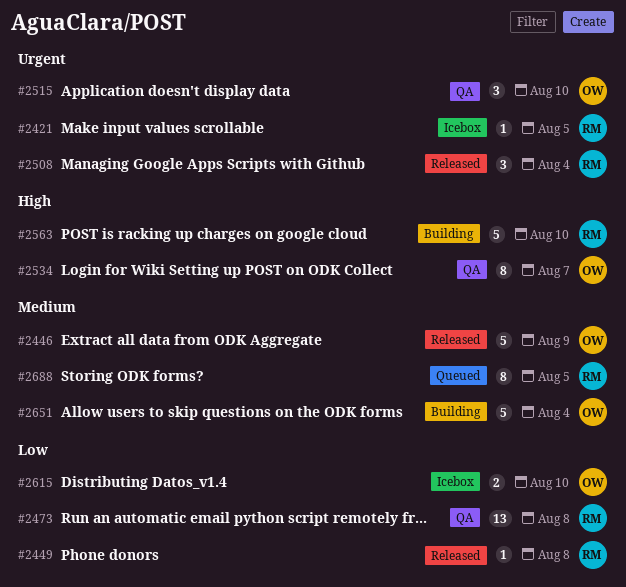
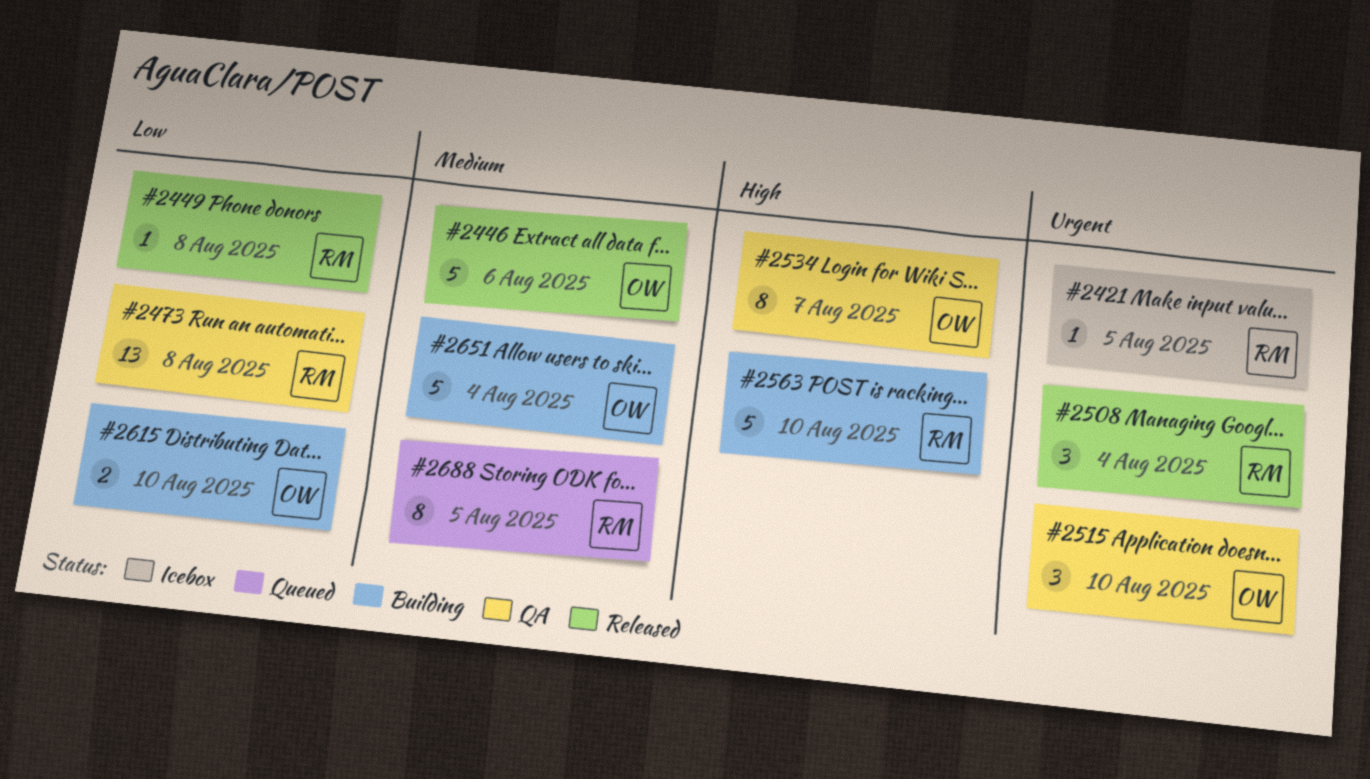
#2446, due: Aug 9 -> Aug 6
#2615, status: Icebox -> Building

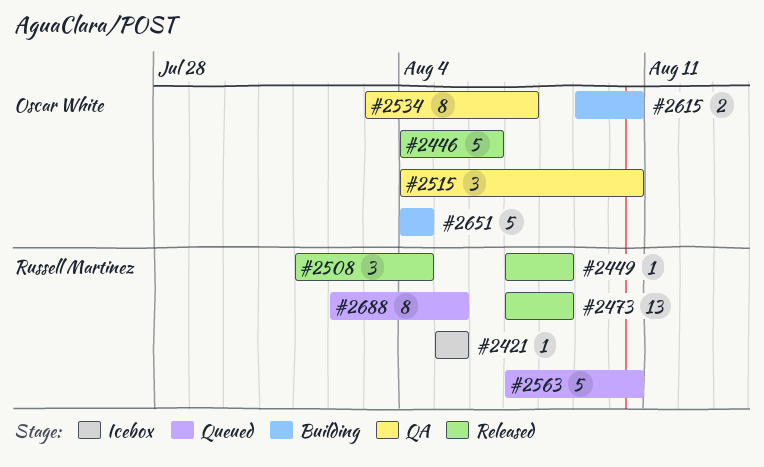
#2473, status: QA -> Released
#2563, status: Building -> Queued

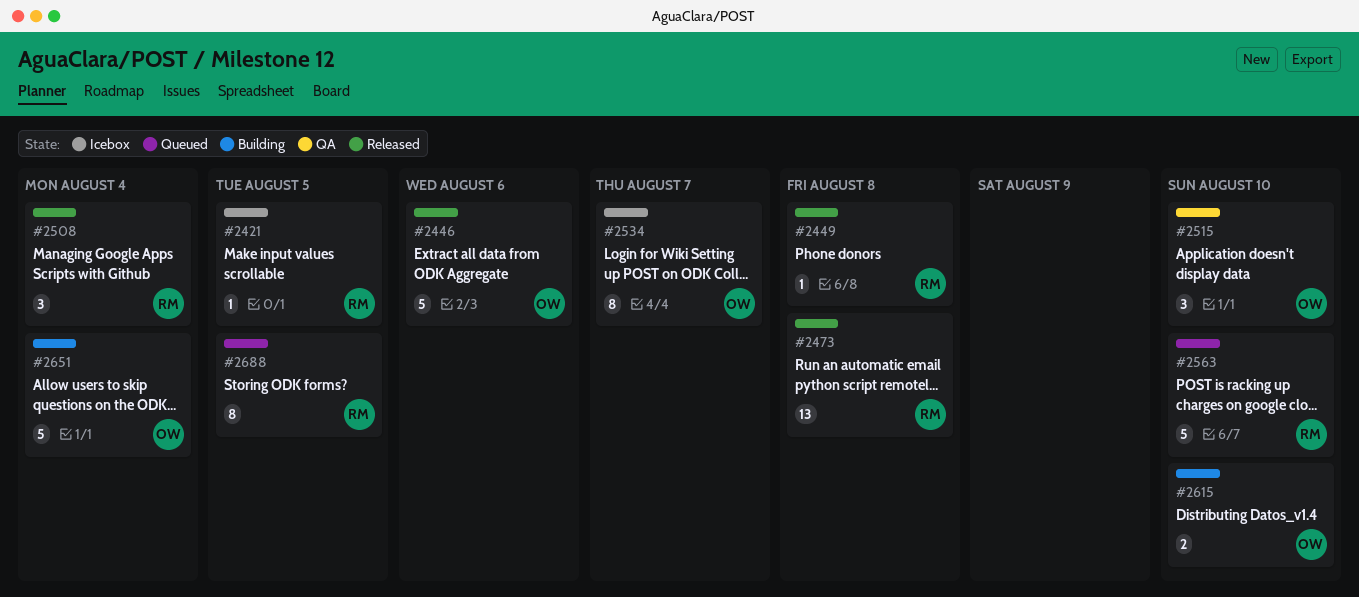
#2534, status: QA -> Icebox

